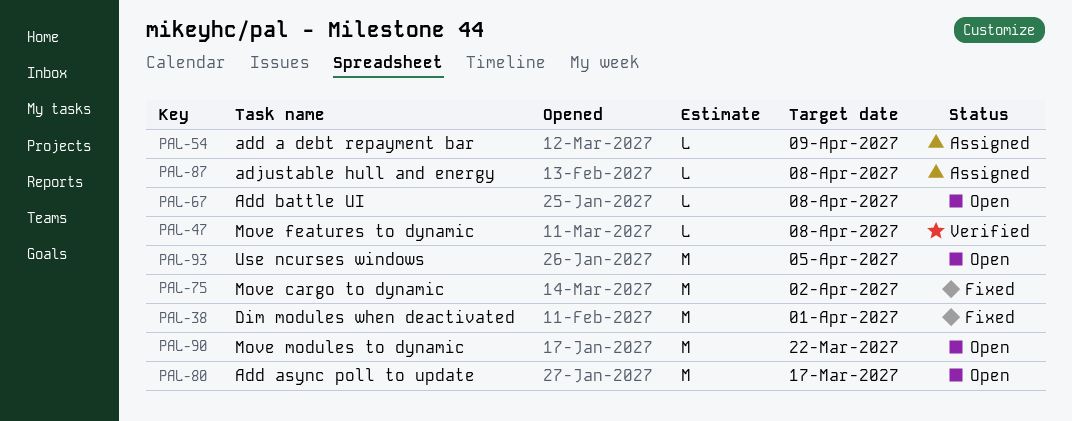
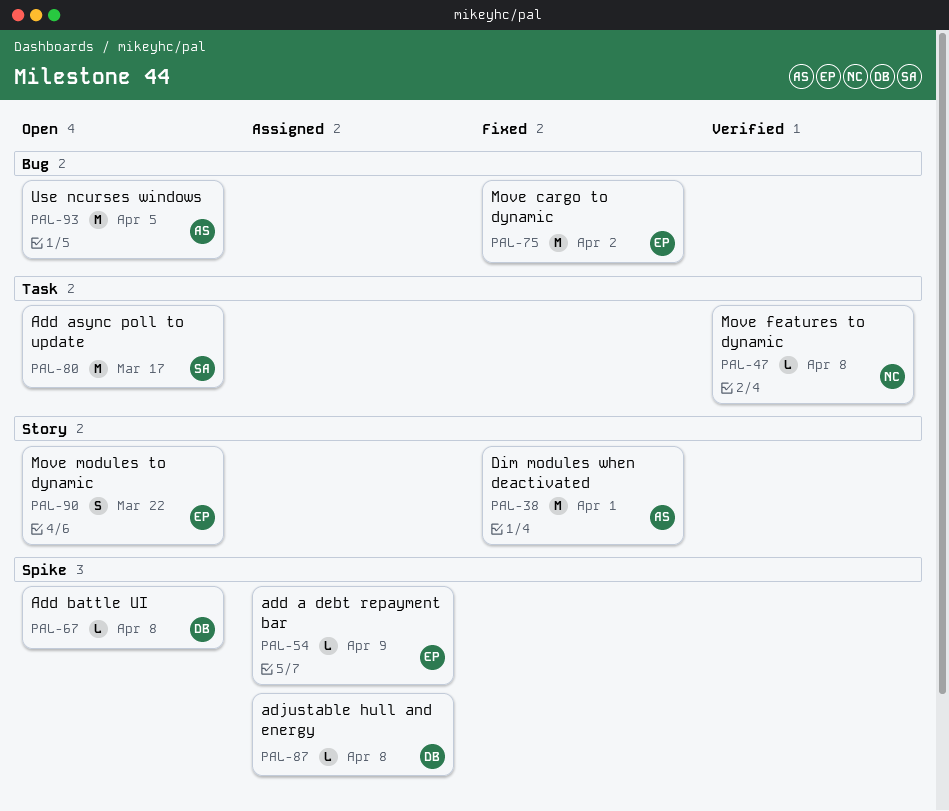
PAL-90, estimate: M -> S

